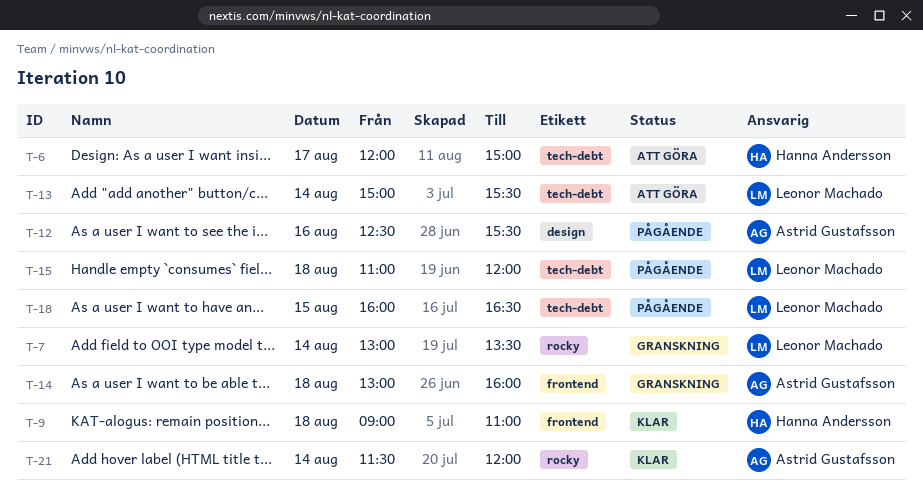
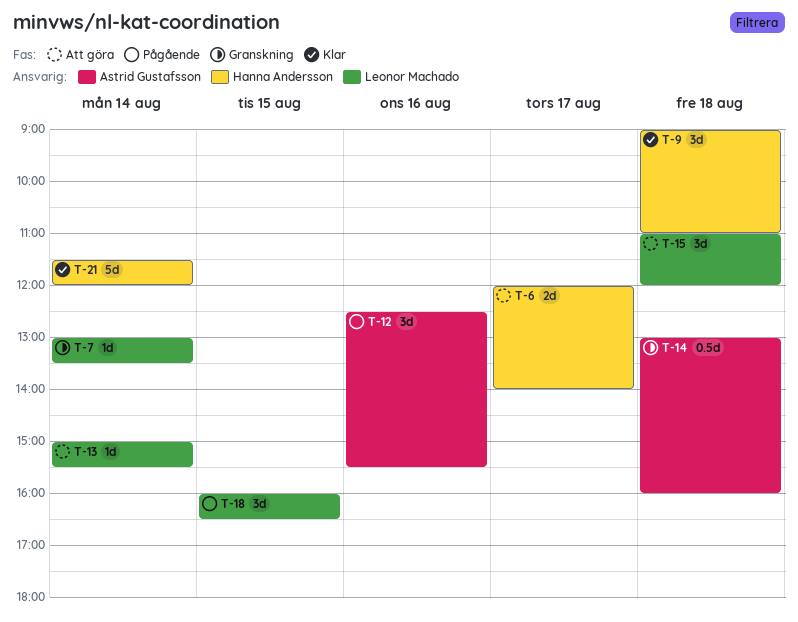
T-6, ends: 15:00 -> 14:00
T-15, status: Pågående -> Att göra
T-21, owner: Astrid Gustafsson -> Hanna Andersson

